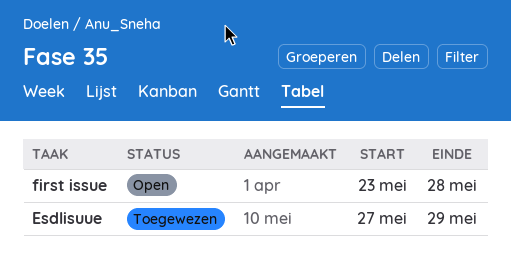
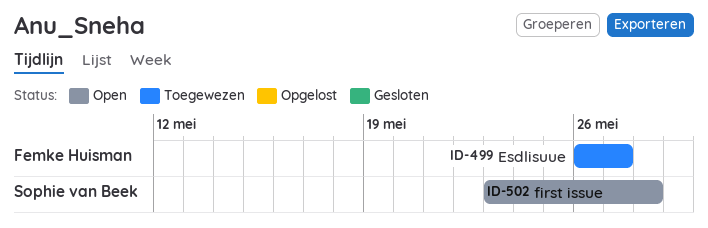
Esdlisuue, start: May 27 -> May 26
Esdlisuue, due: May 29 -> May 27

